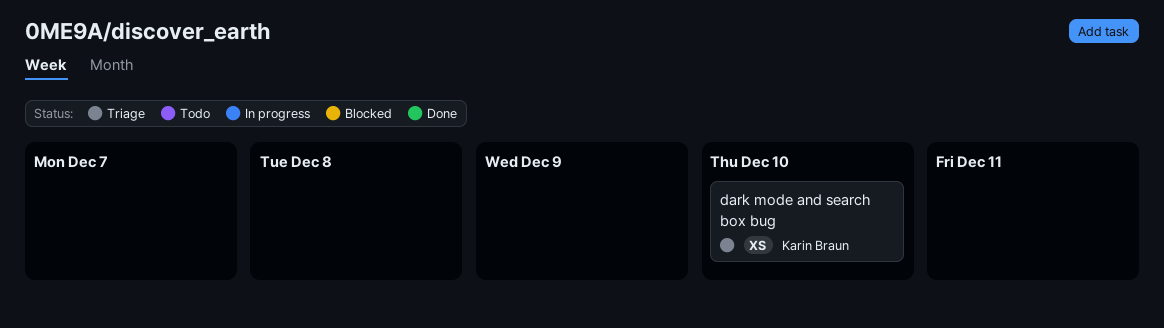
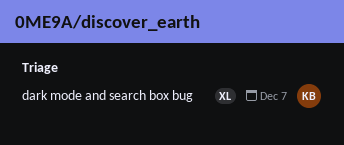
dark mode and search box bug, estimate: XS -> XL
dark mode and search box bug, due: Dec 10 -> Dec 7

